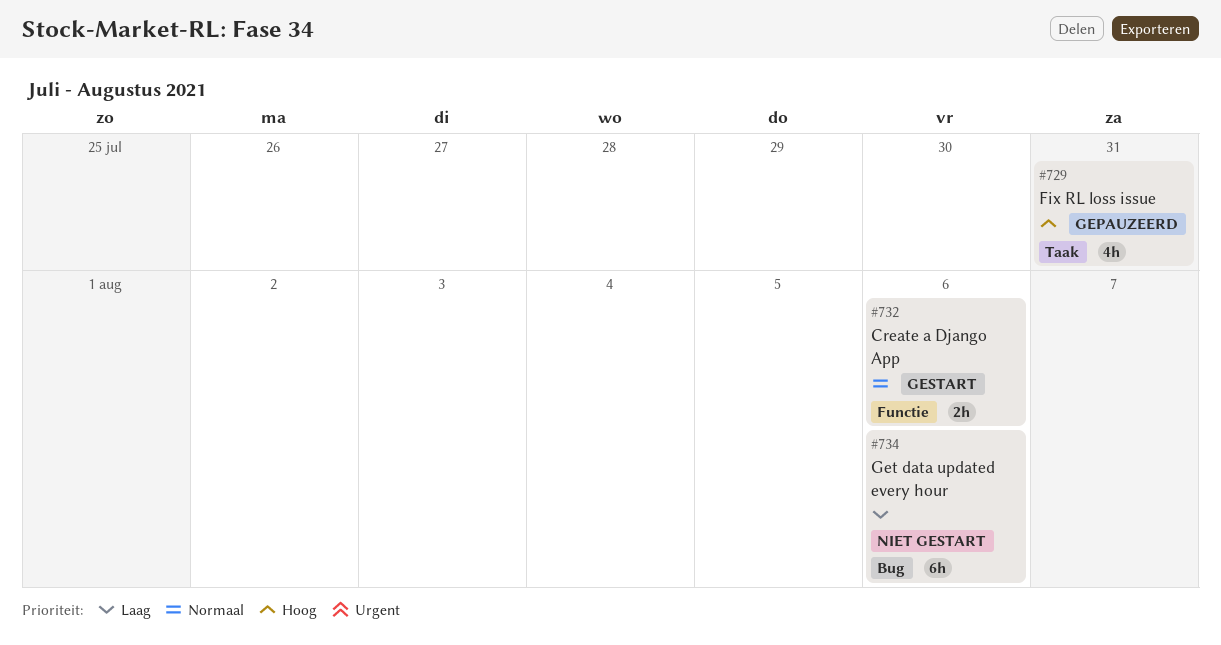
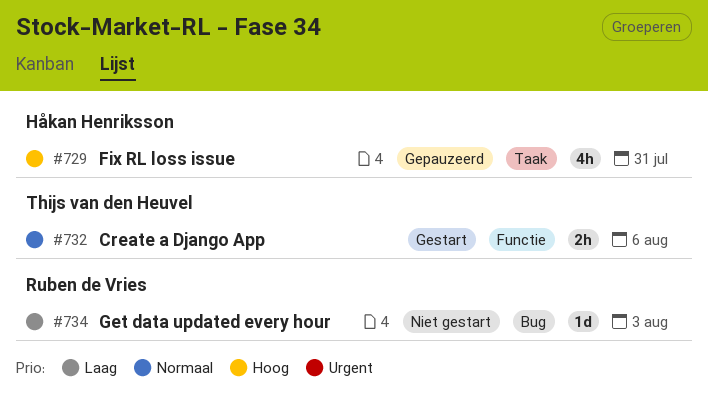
#734, estimate: 6h -> 1d
#734, due: Aug 6 -> Aug 3

